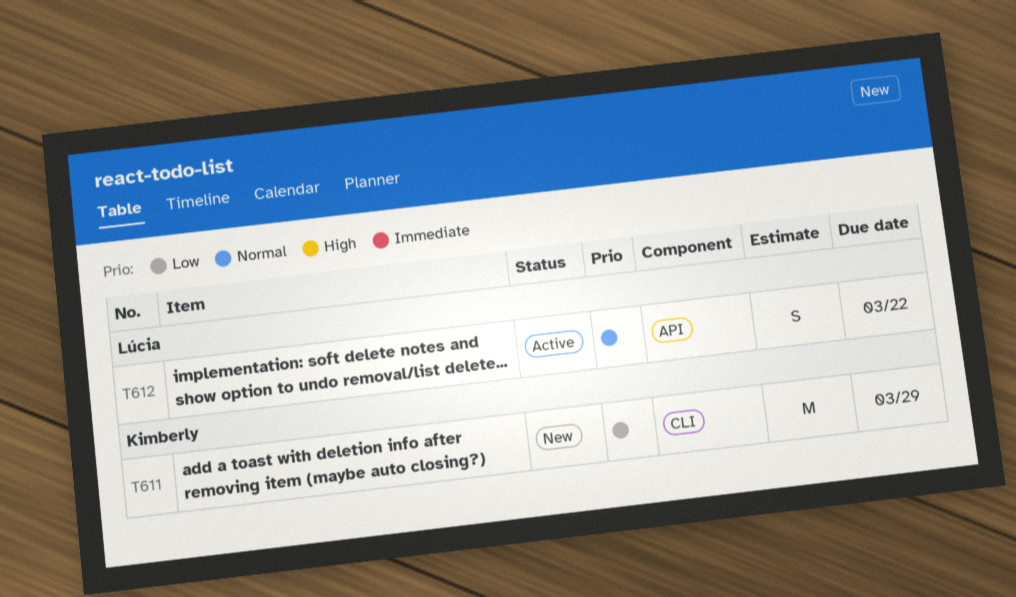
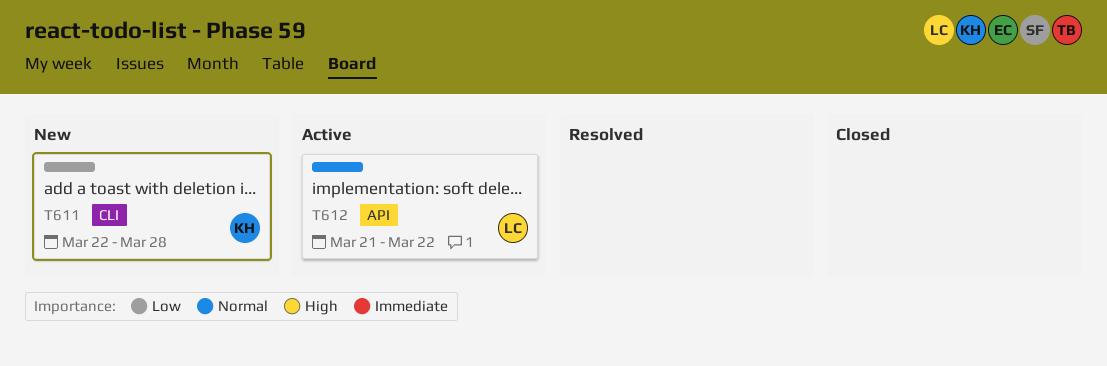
T611, due: Mar 29 -> Mar 28

